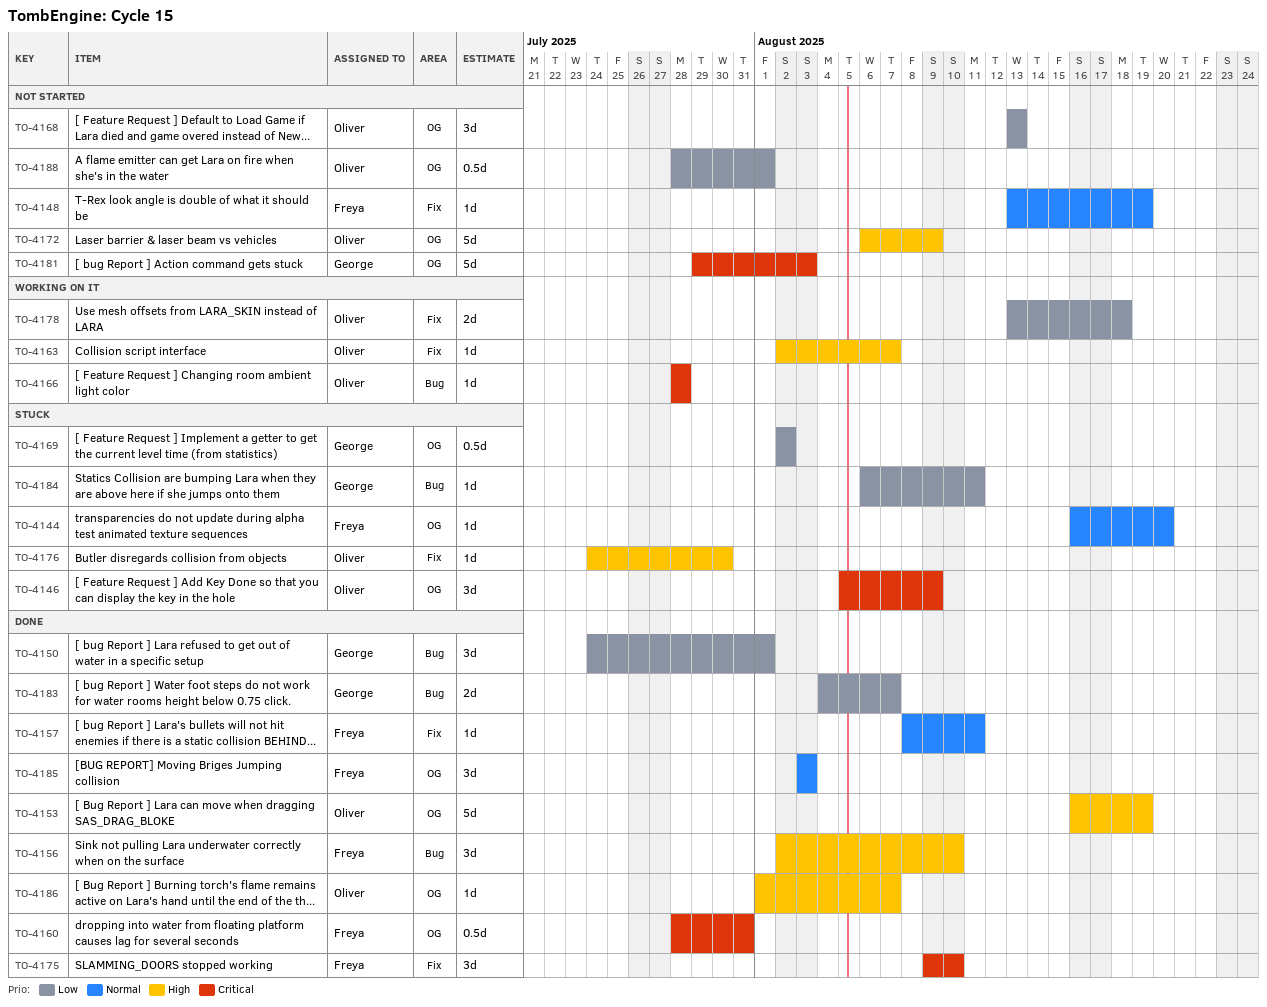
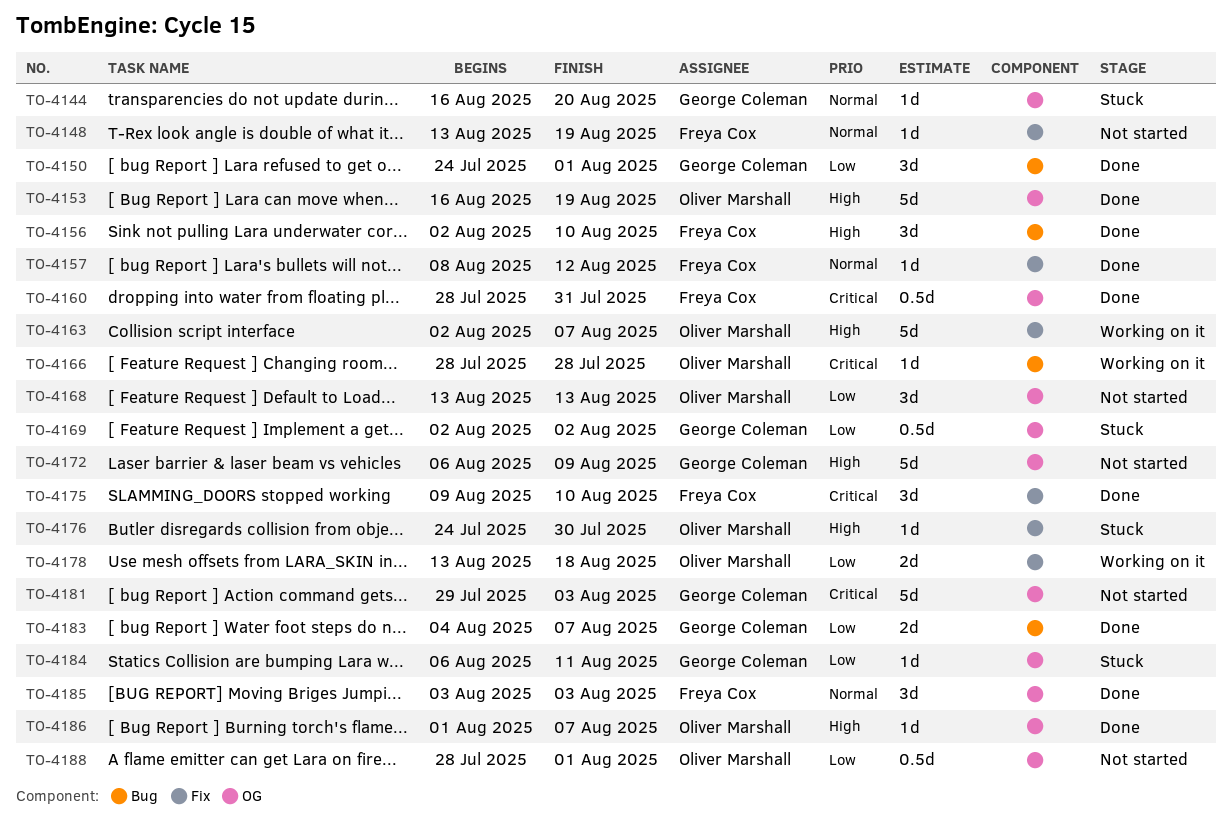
TO-4144, owner: Freya Cox -> George Coleman
TO-4146: present -> none
TO-4157, due: Aug 11 -> Aug 12
TO-4163, estimate: 1d -> 5d
TO-4172, owner: Oliver Marshall -> George Coleman
TO-4184, label: Bug -> OG

